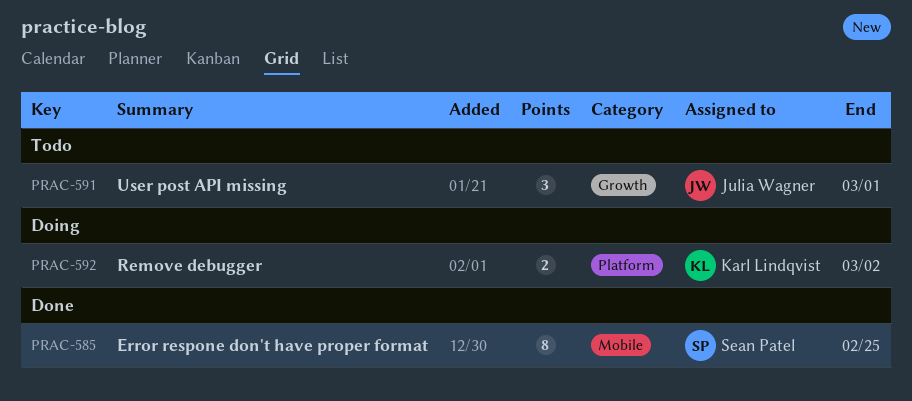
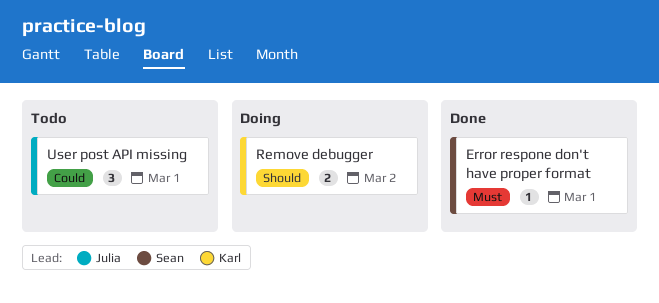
Error respone don't have proper format, estimate: 8 -> 1
Error respone don't have proper format, due: Feb 25 -> Mar 1

